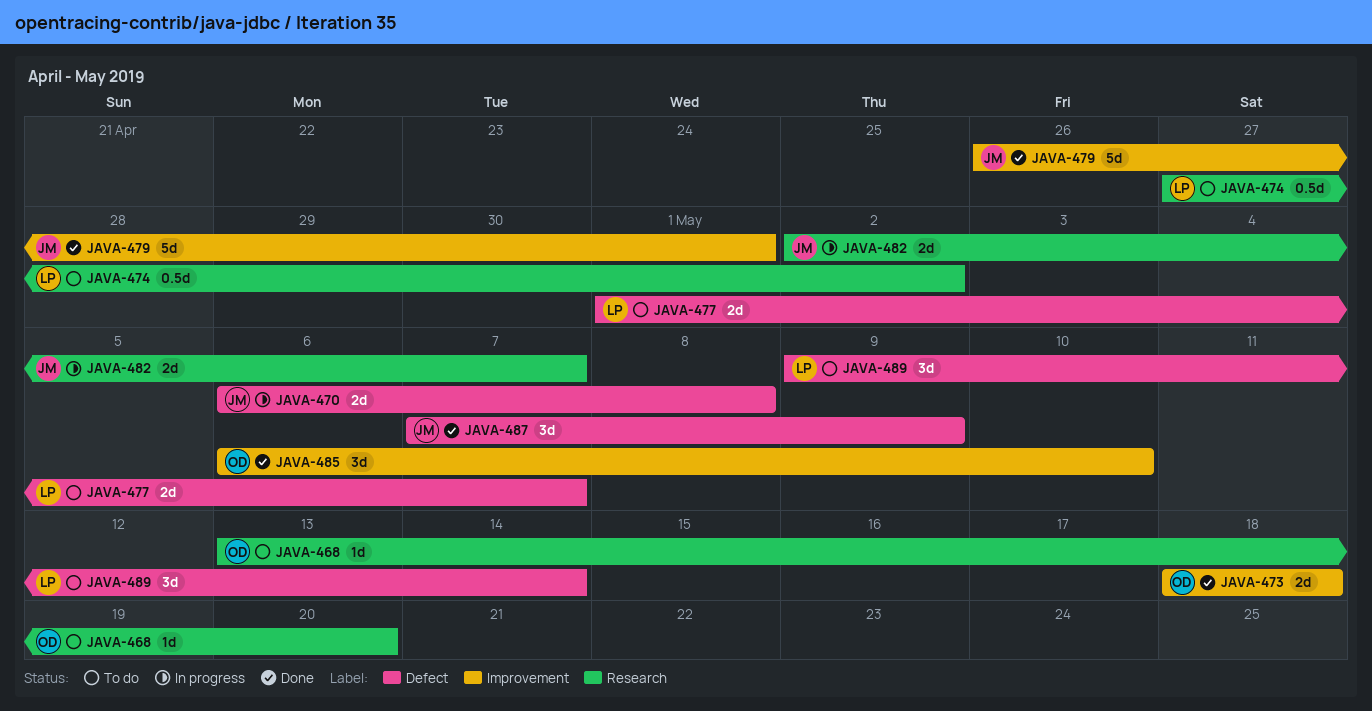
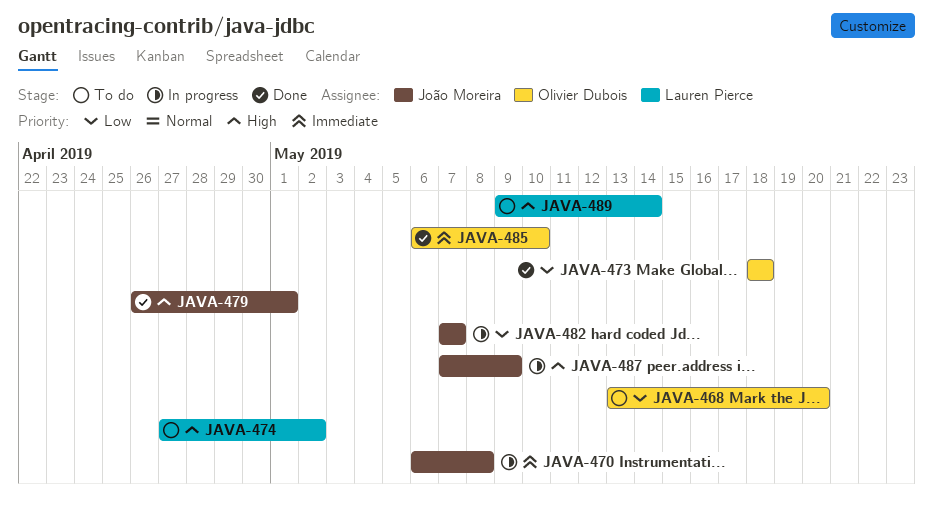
JAVA-477: present -> none
JAVA-482, start: May 2 -> May 7
JAVA-487, status: Done -> In progress

